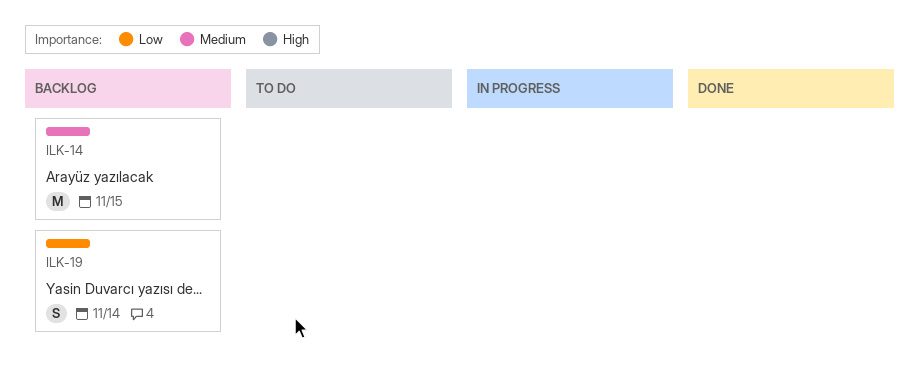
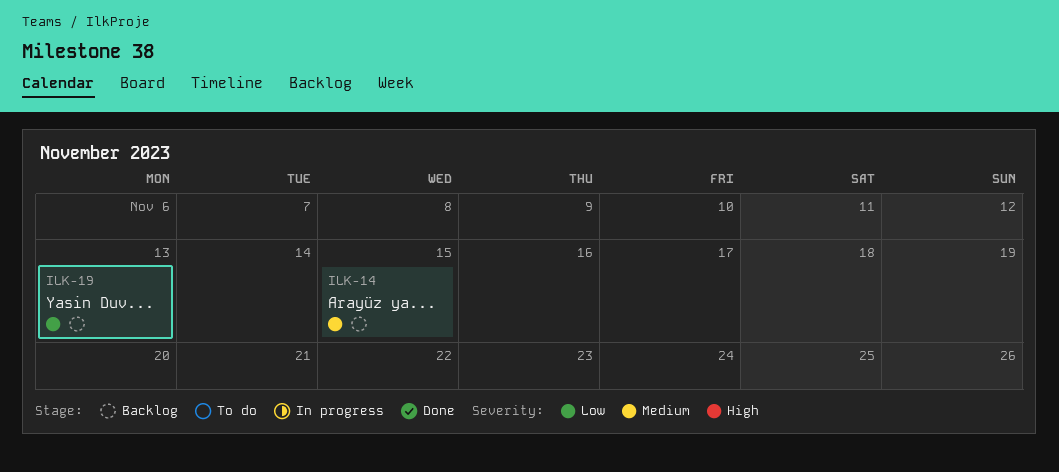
ILK-19, due: Nov 14 -> Nov 13

